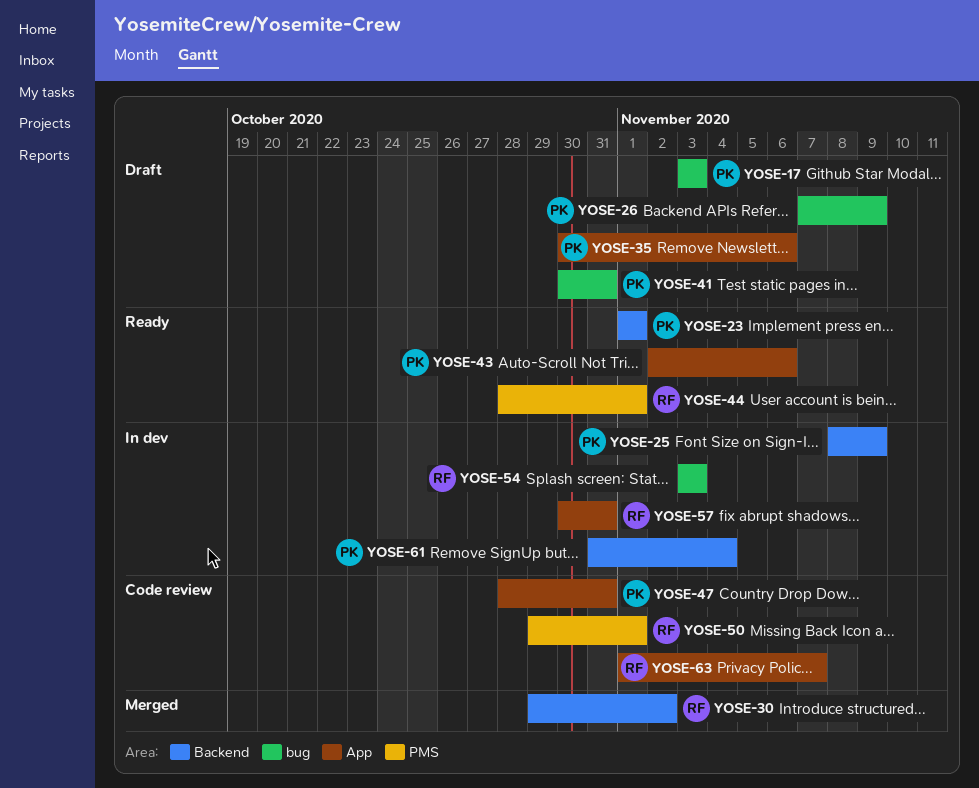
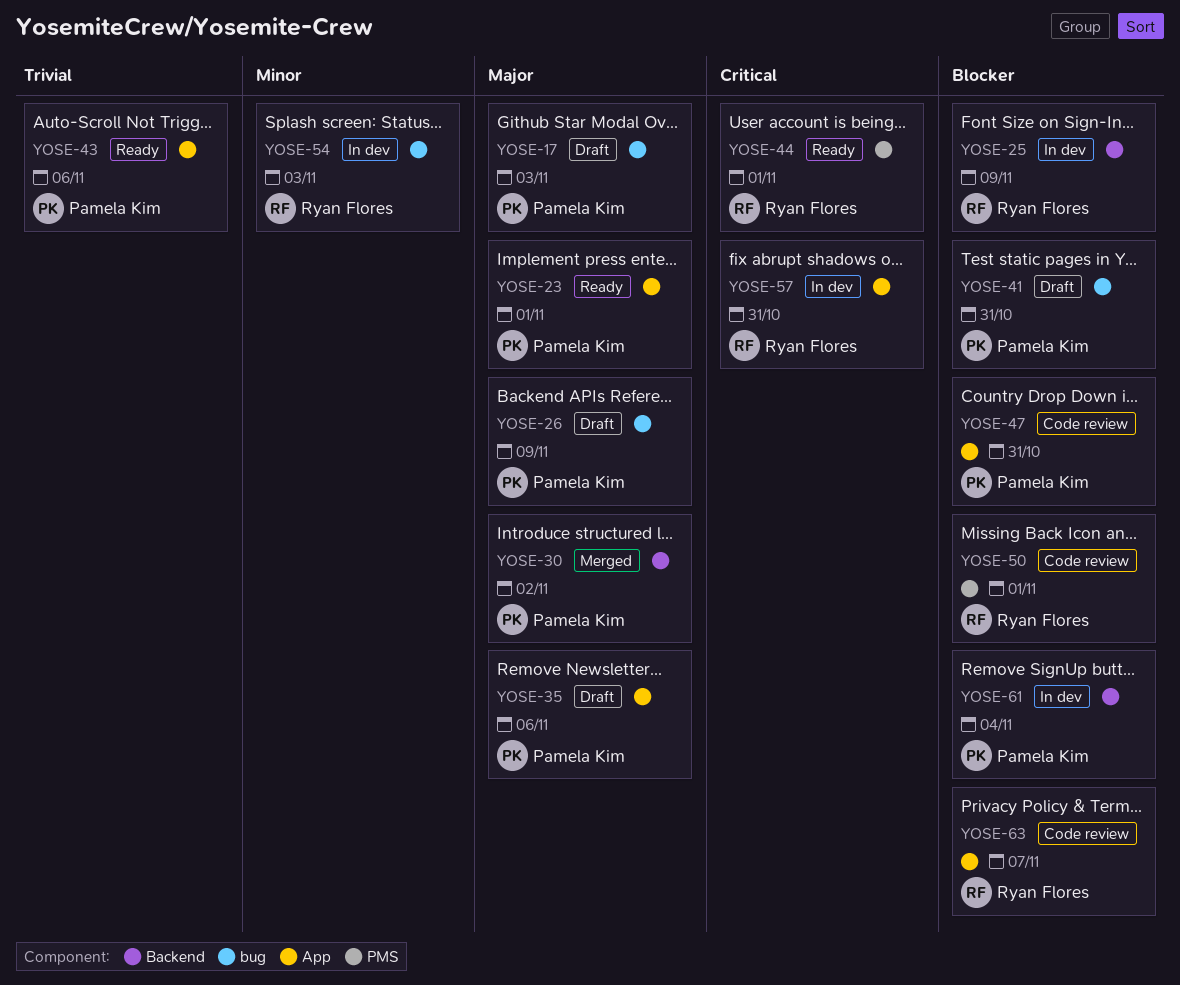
YOSE-23, label: Backend -> App
YOSE-25, owner: Pamela Kim -> Ryan Flores
YOSE-30, owner: Ryan Flores -> Pamela Kim

